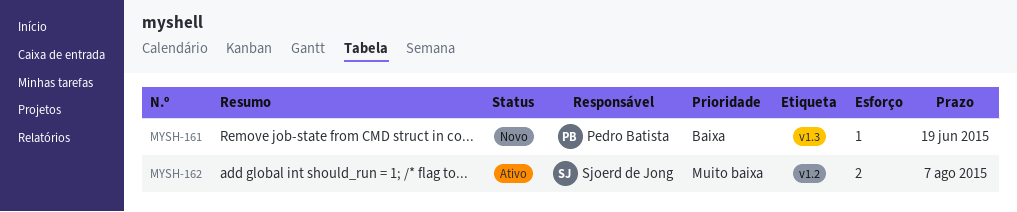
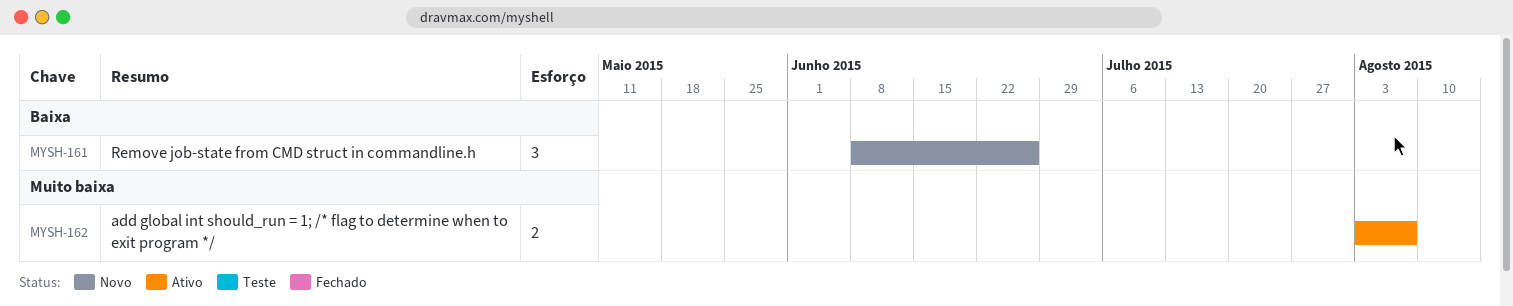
MYSH-161, estimate: 1 -> 3
MYSH-161, due: Jun 19 -> Jun 26

